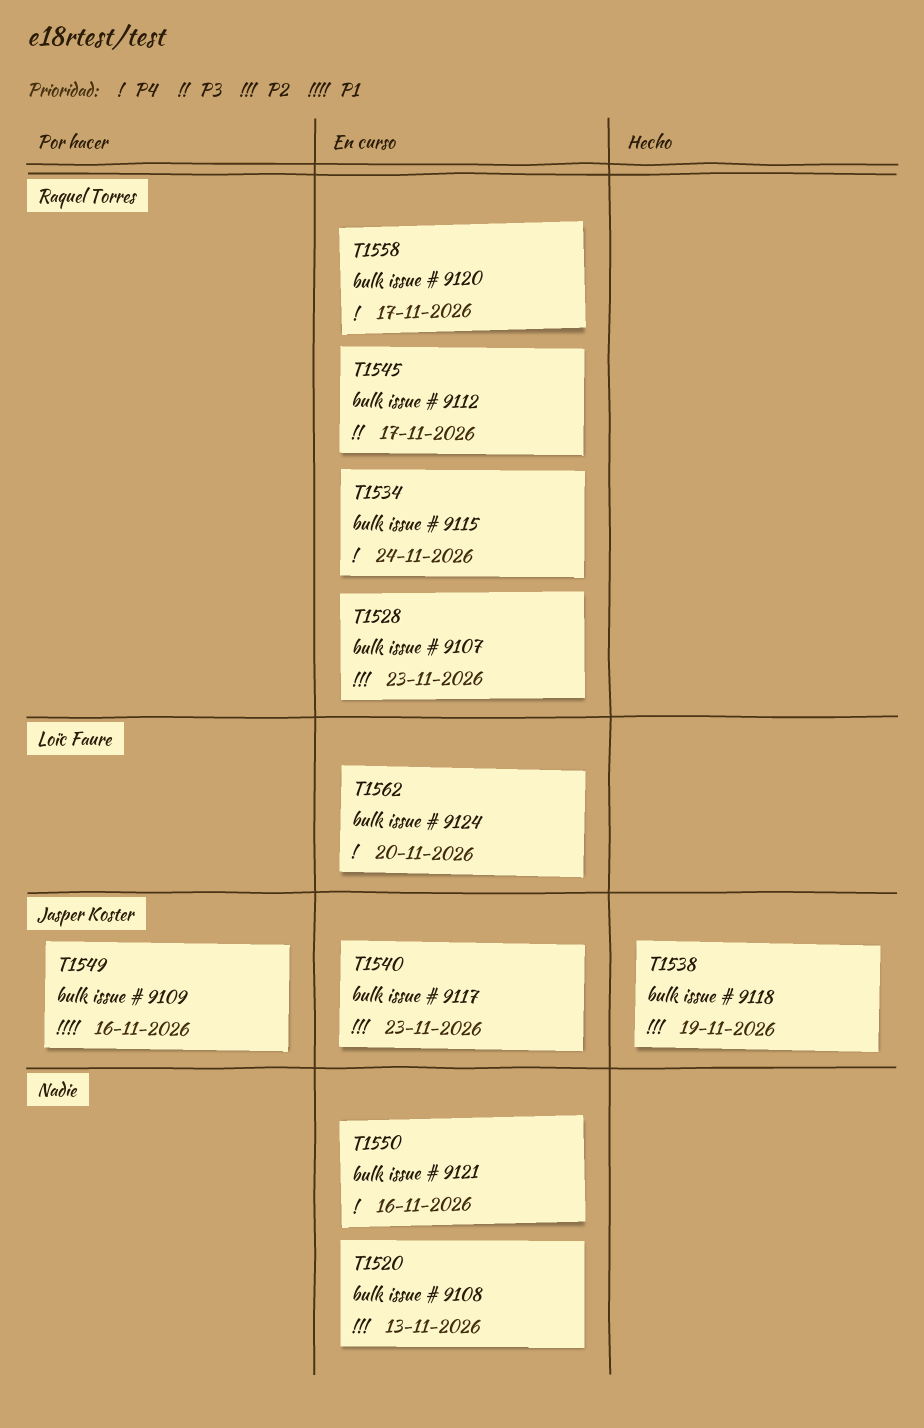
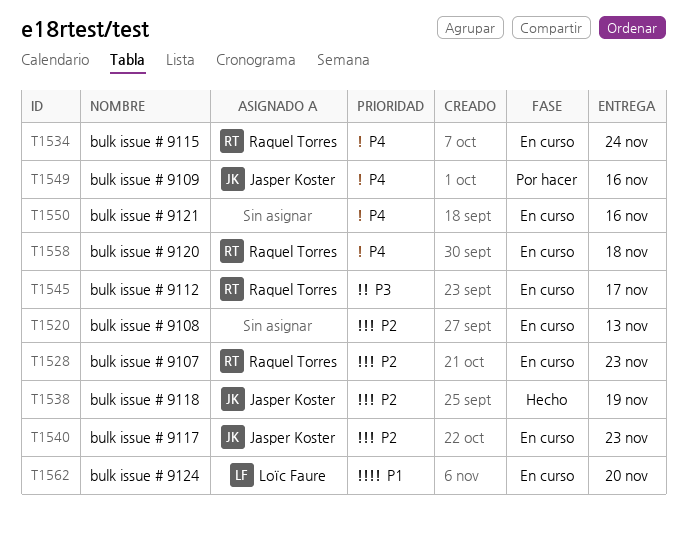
T1549, priority: P1 -> P4
T1558, due: Nov 17 -> Nov 18
T1562, priority: P4 -> P1

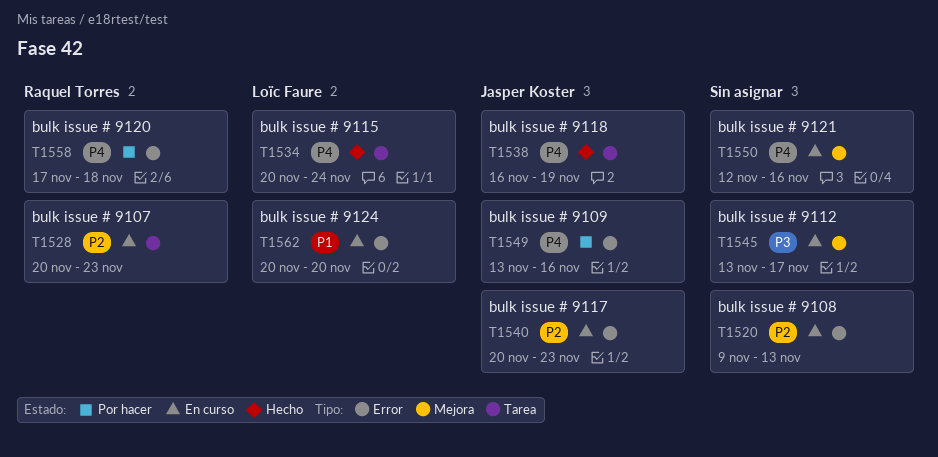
T1534, status: En curso -> Hecho
T1534, owner: Raquel Torres -> Loïc Faure
T1538, priority: P2 -> P4
T1545, owner: Raquel Torres -> none
T1558, status: En curso -> Por hacer

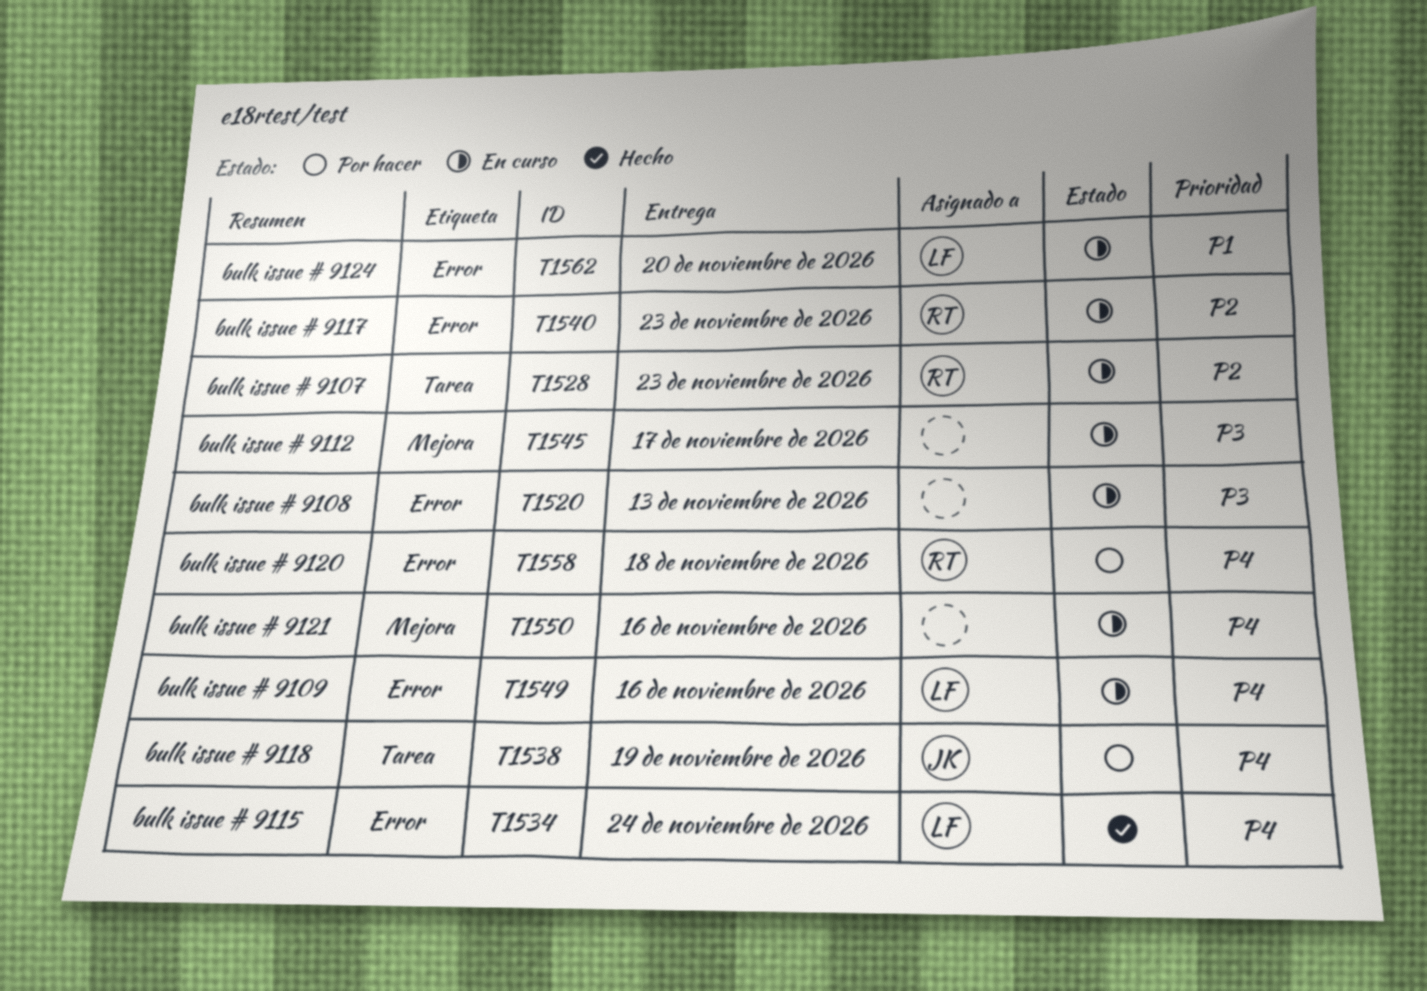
T1520, priority: P2 -> P3
T1534, label: Tarea -> Error
T1538, status: Hecho -> Por hacer
T1540, owner: Jasper Koster -> Raquel Torres
T1549, status: Por hacer -> En curso
T1549, owner: Jasper Koster -> Loïc Faure

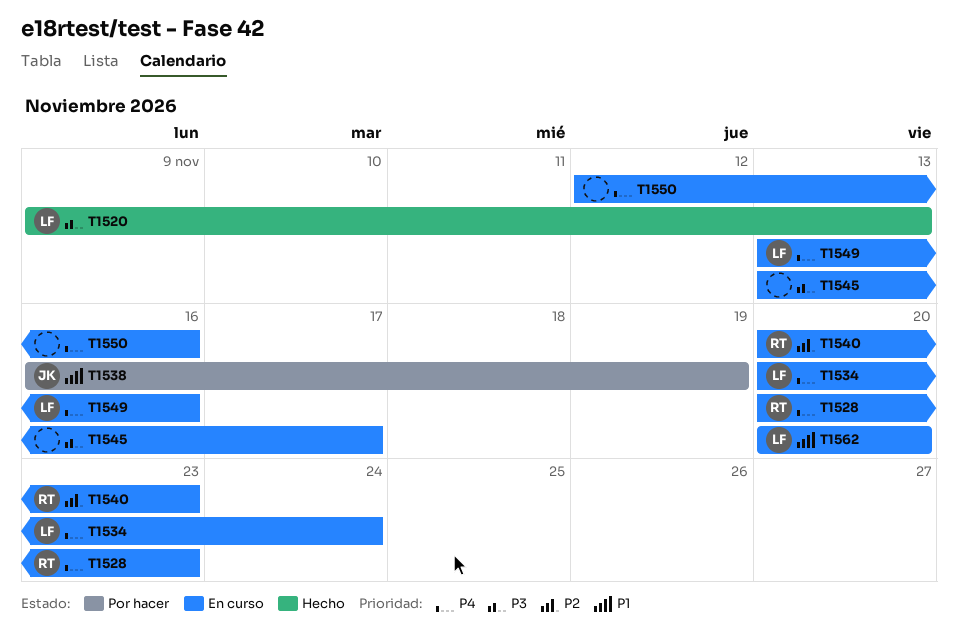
T1520, status: En curso -> Hecho
T1520, owner: none -> LF
T1528, priority: P2 -> P4
T1534, status: Hecho -> En curso
T1538, priority: P4 -> P1
T1558: present -> none

